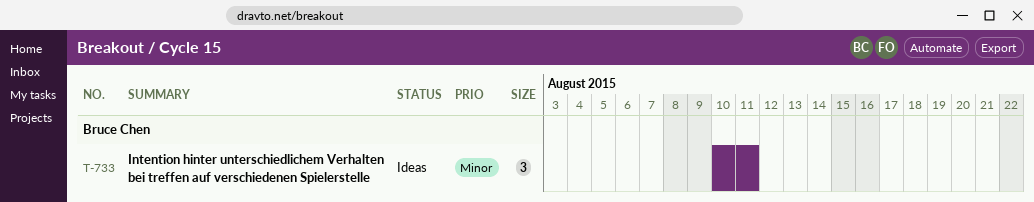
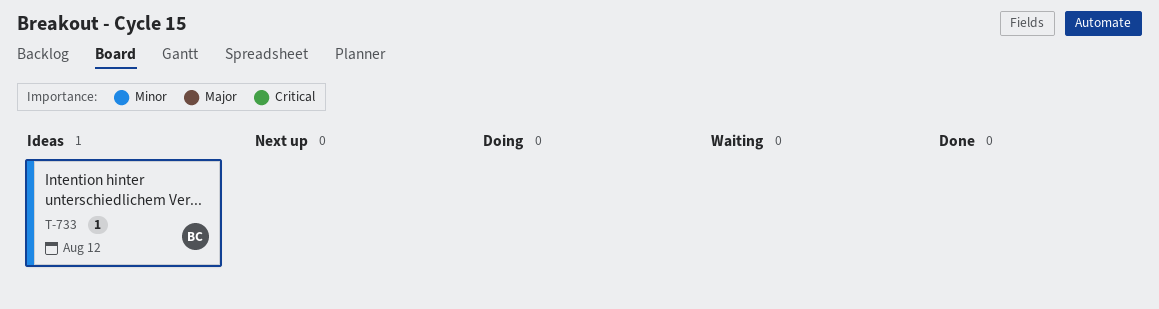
T-733, estimate: 3 -> 1
T-733, due: Aug 11 -> Aug 12

